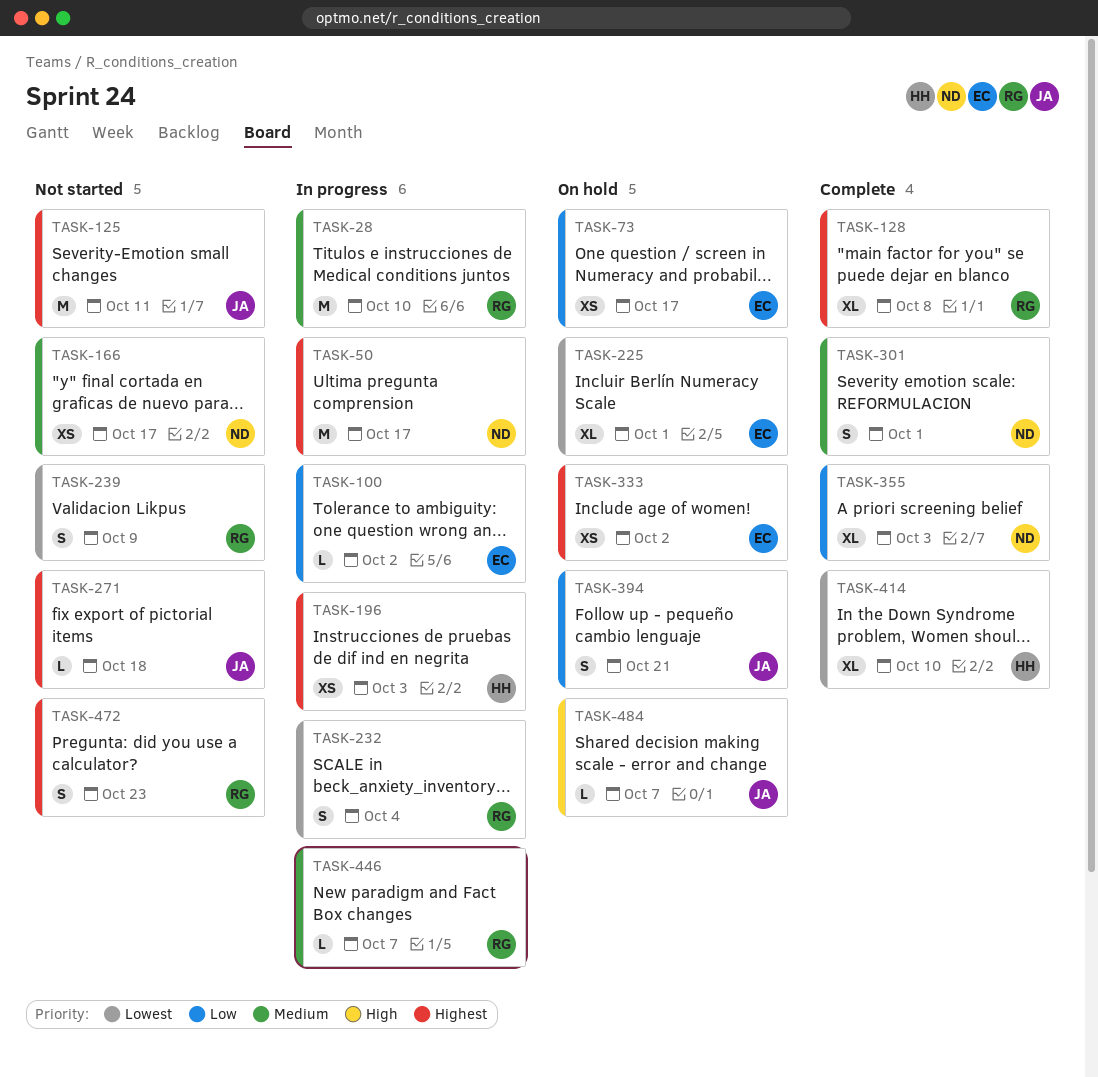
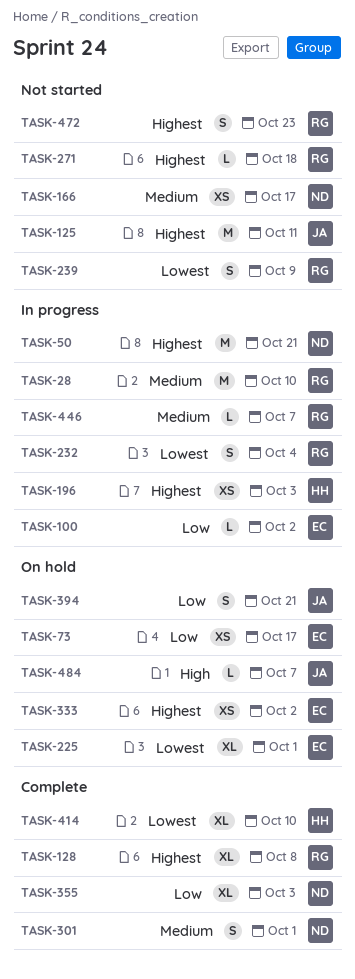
TASK-50, due: Oct 17 -> Oct 21
TASK-271, owner: JA -> RG

